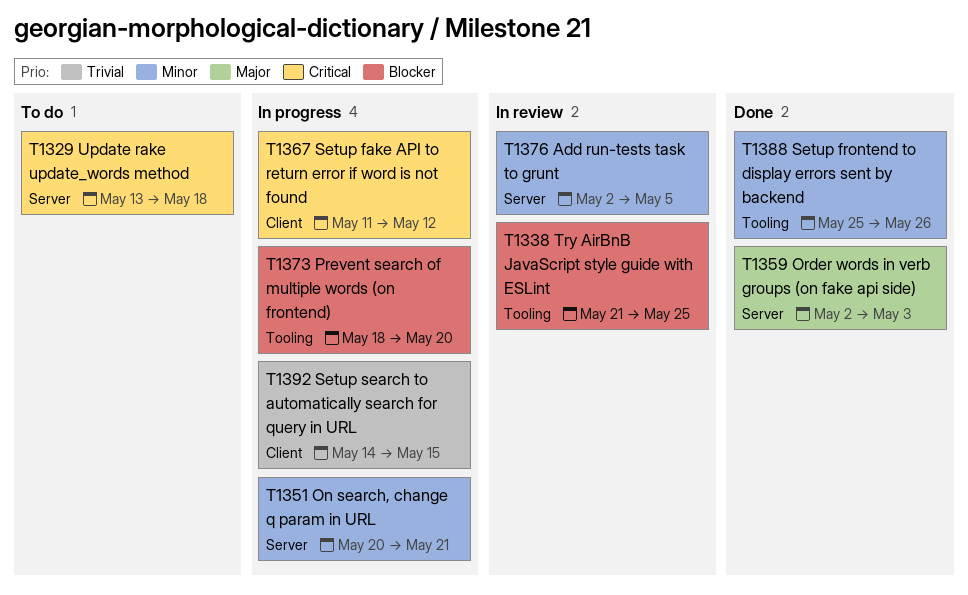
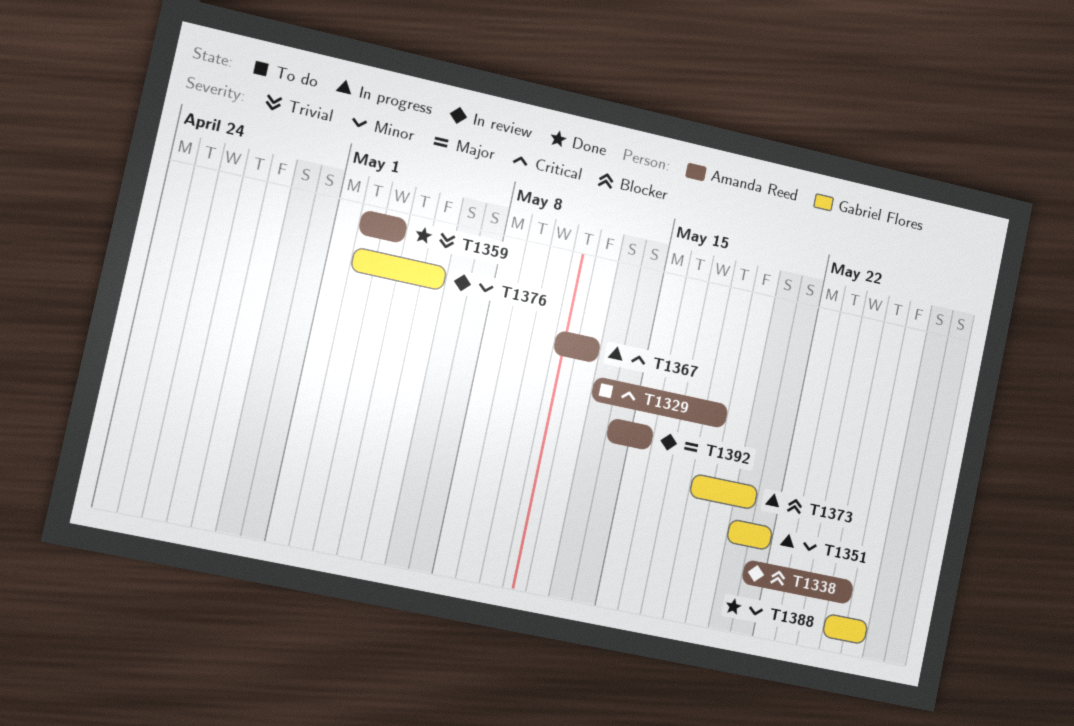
T1359, priority: Major -> Trivial
T1392, status: In progress -> In review
T1392, priority: Trivial -> Major

